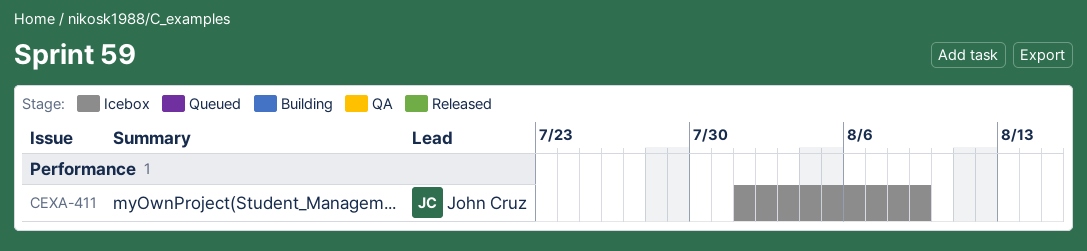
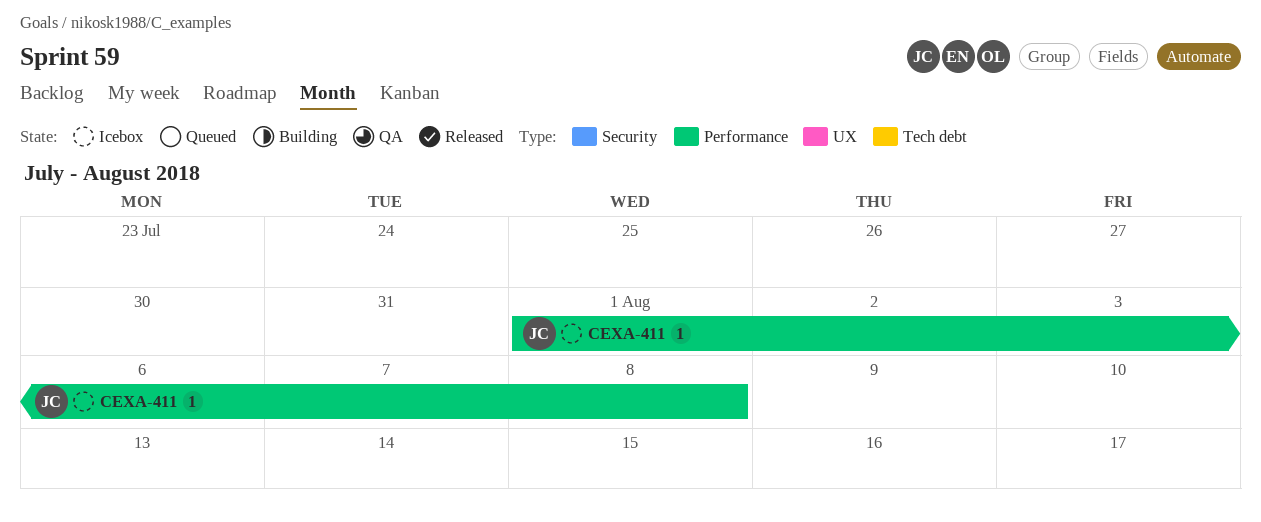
CEXA-411, due: Aug 9 -> Aug 8

